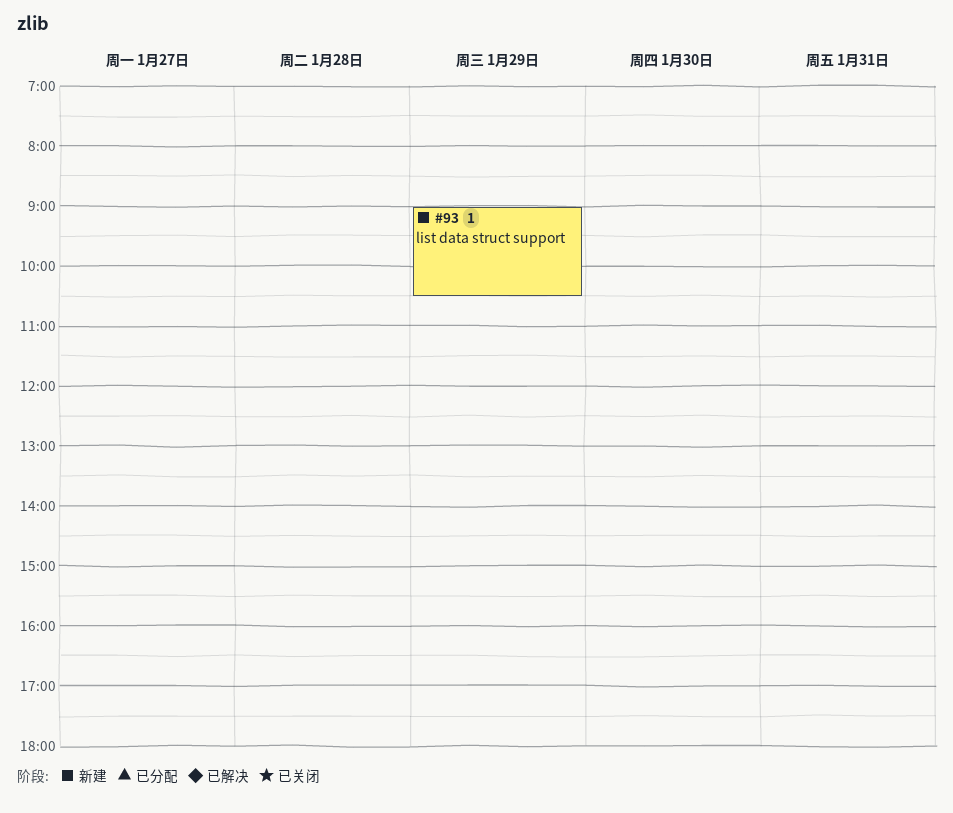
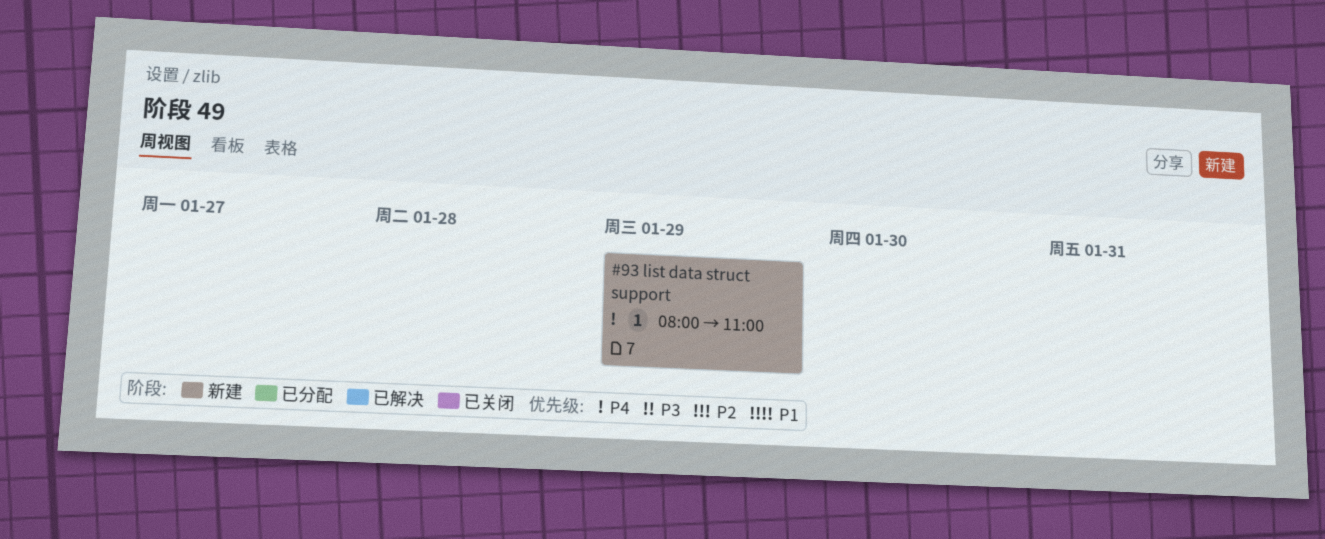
#93, begins: 09:00 -> 08:00
#93, ends: 10:30 -> 11:00

